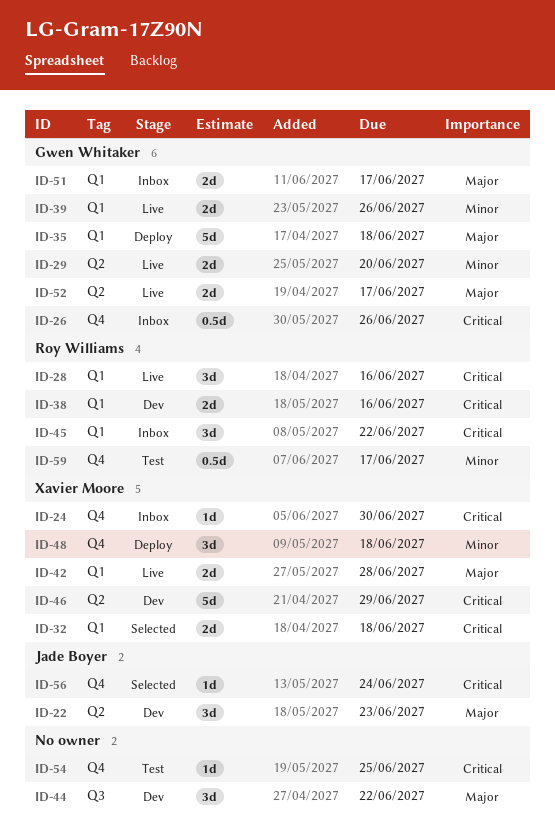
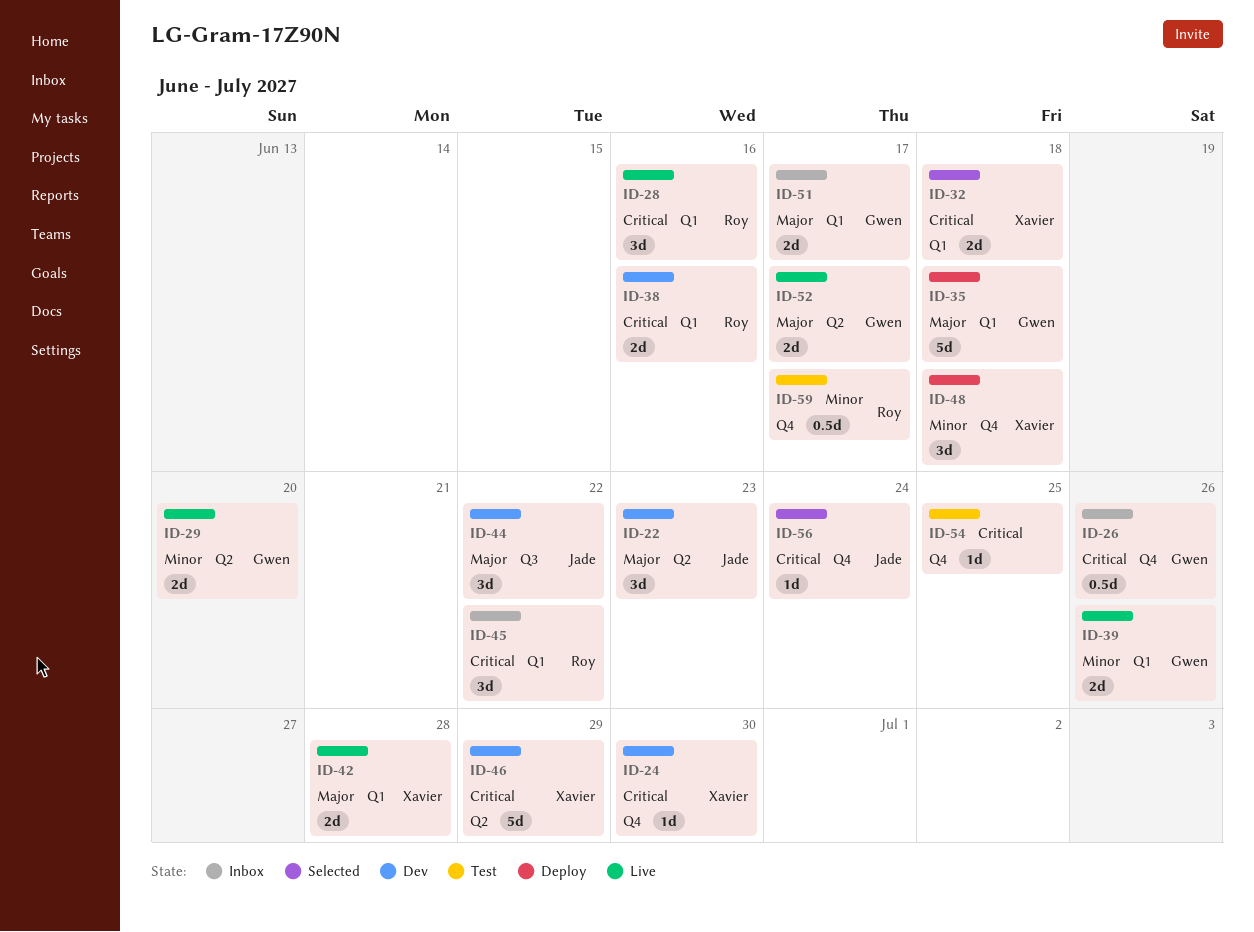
ID-24, status: Inbox -> Dev
ID-44, owner: none -> Jade Boyer

